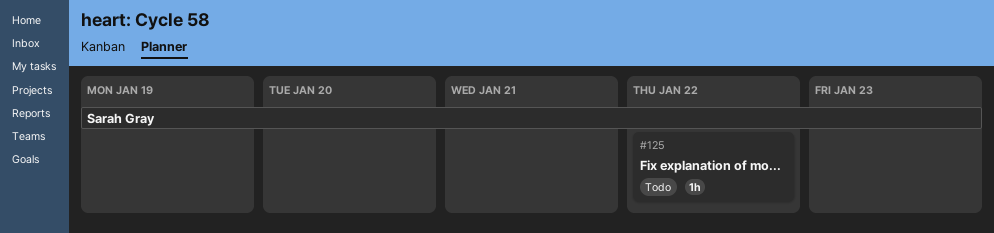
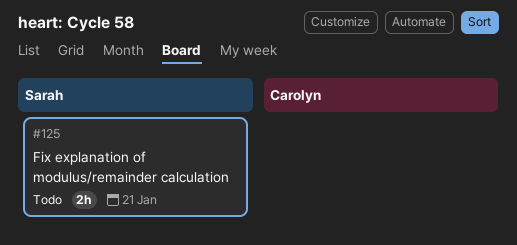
#125, estimate: 1h -> 2h
#125, due: Jan 22 -> Jan 21

